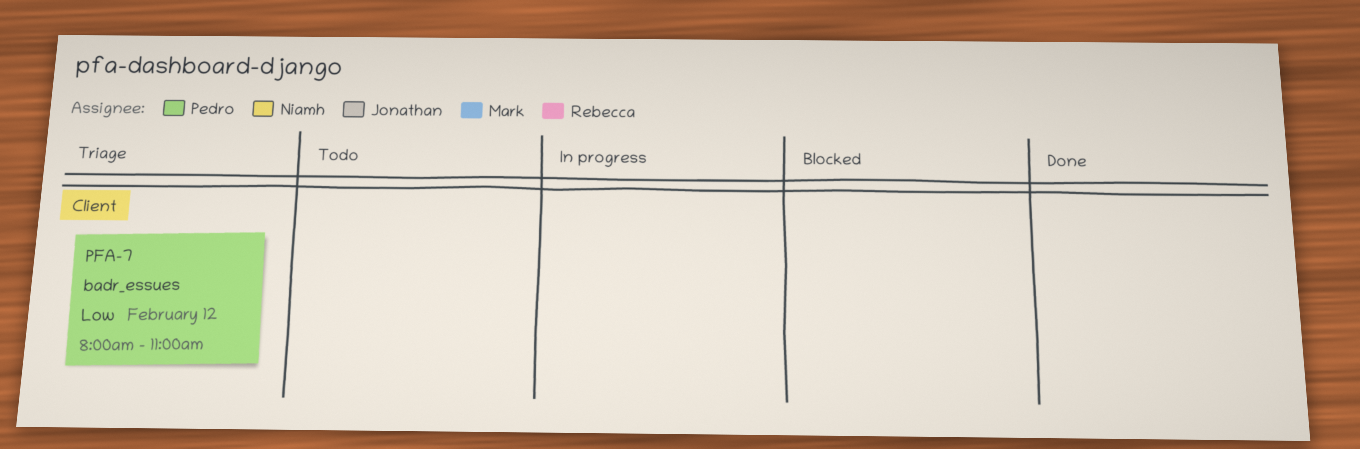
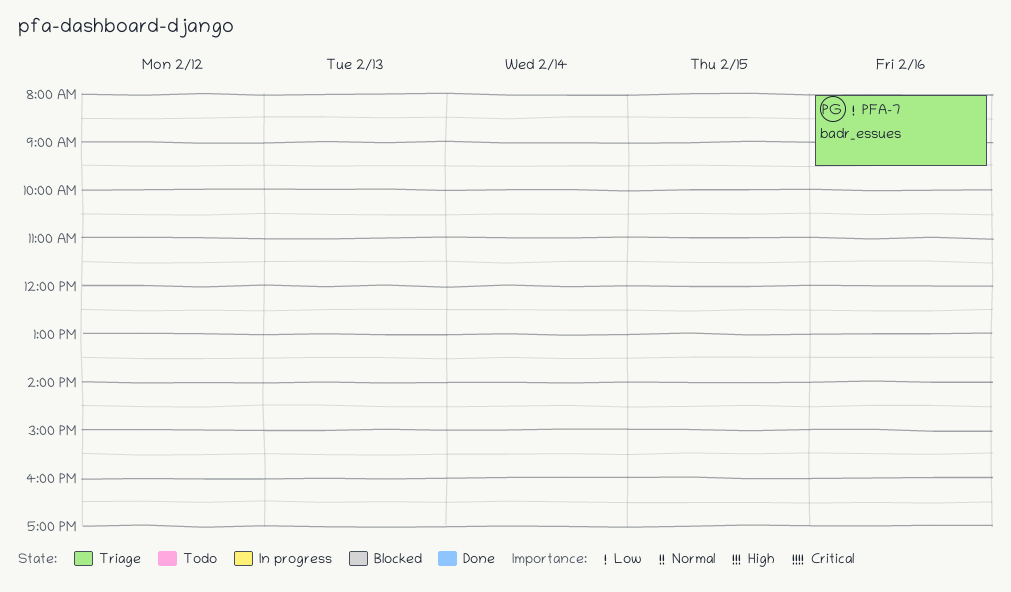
PFA-7, day: Feb 12 -> Feb 16
PFA-7, ends: 11:00 -> 09:30

